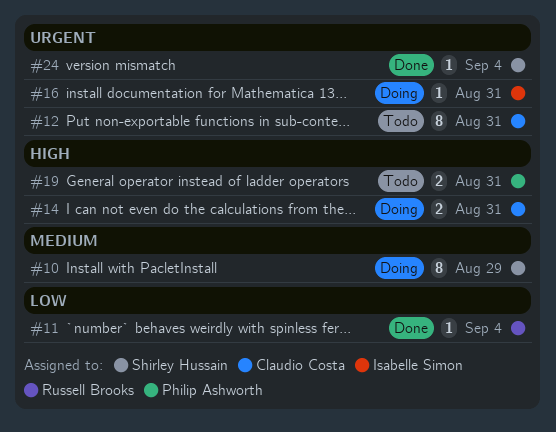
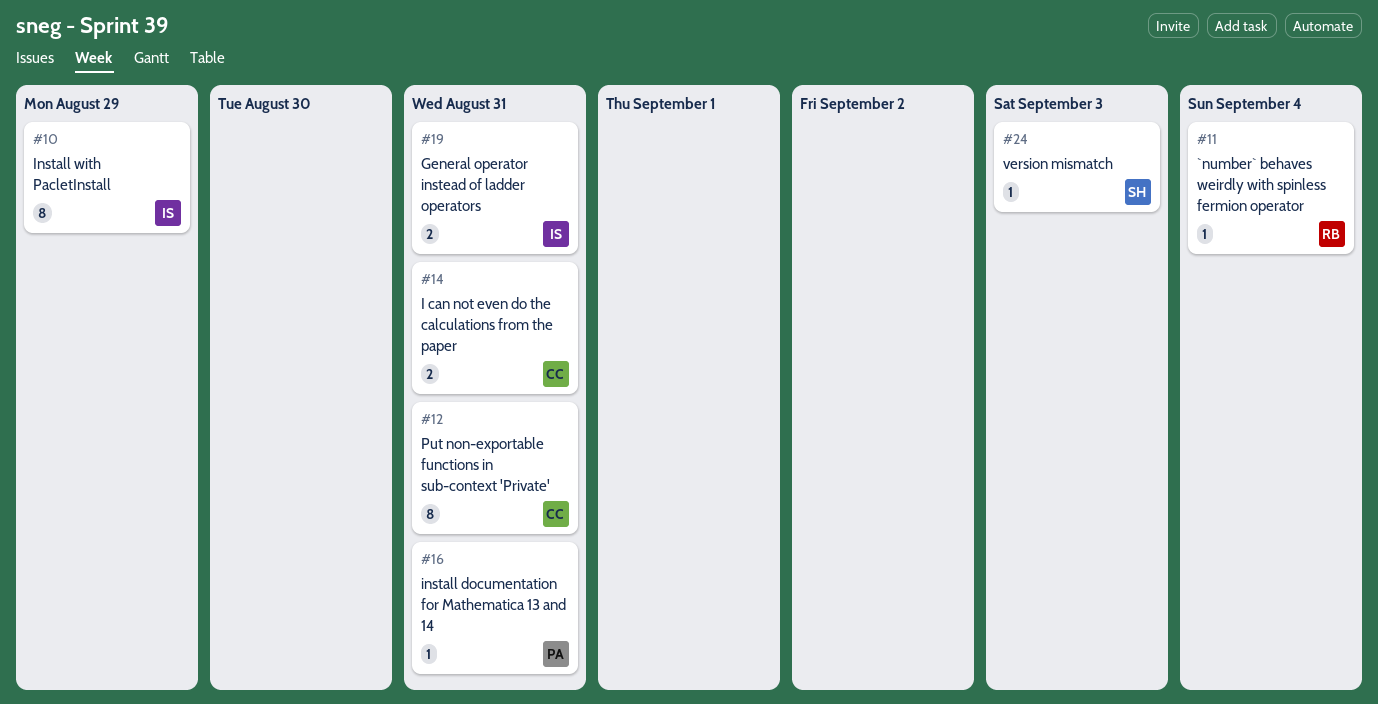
#10, owner: Shirley Hussain -> Isabelle Simon
#16, owner: Isabelle Simon -> Philip Ashworth
#19, owner: Philip Ashworth -> Isabelle Simon
#24, due: Sep 4 -> Sep 3

